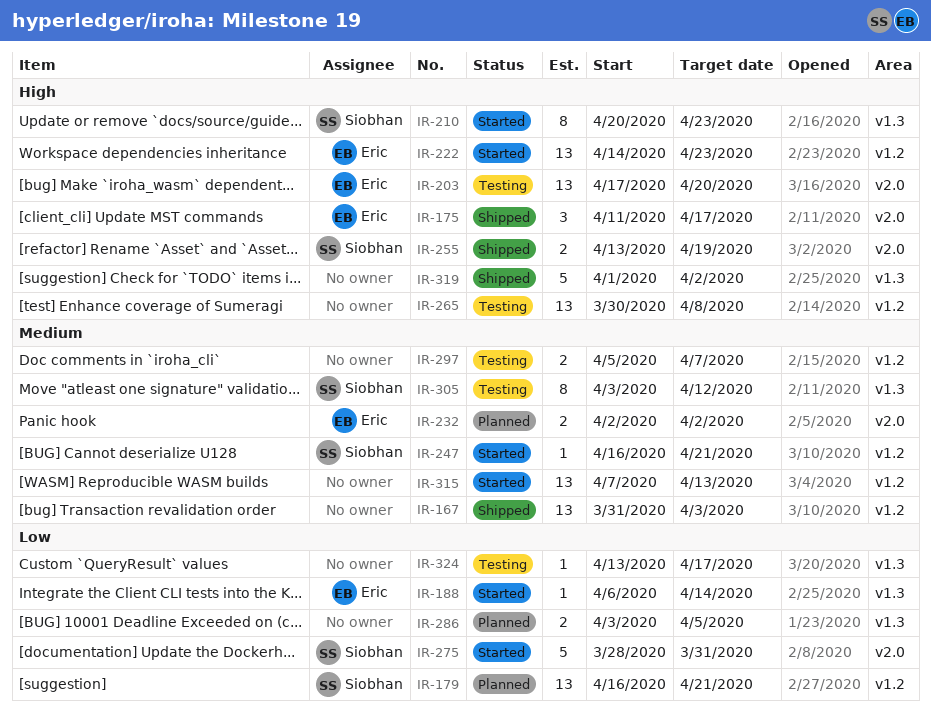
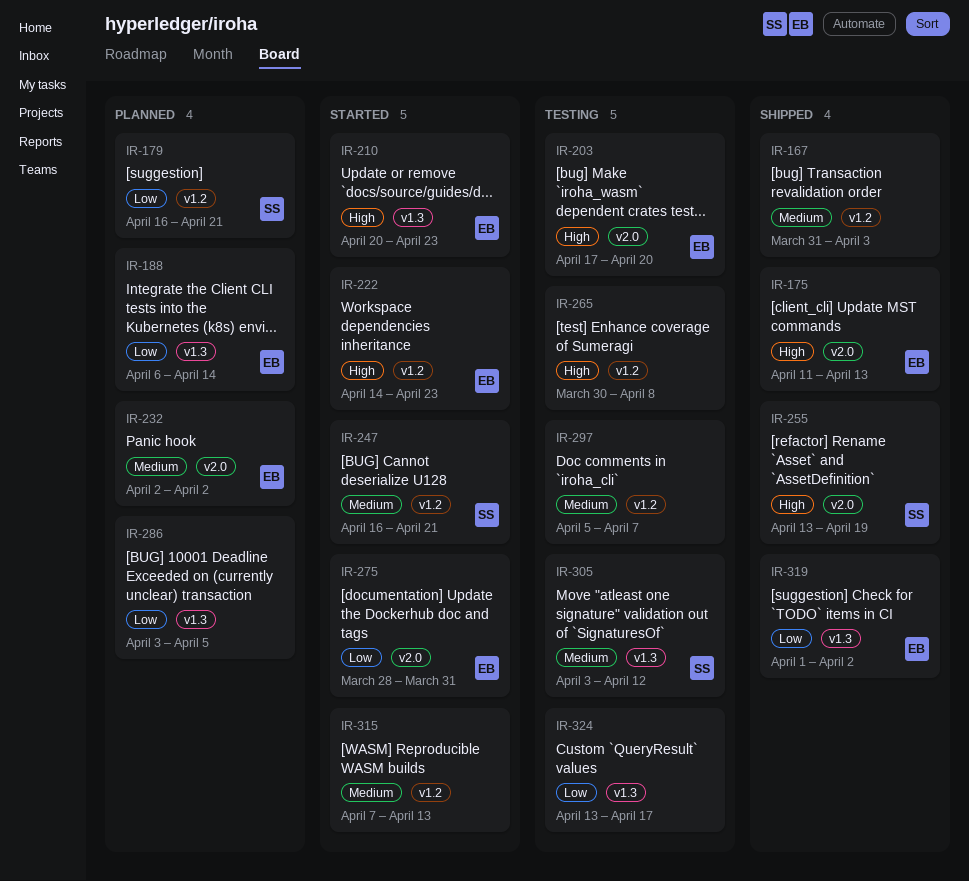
IR-175, due: Apr 17 -> Apr 13
IR-188, status: Started -> Planned
IR-210, owner: Siobhan -> Eric
IR-275, owner: Siobhan -> Eric
IR-319, owner: none -> Eric
IR-319, priority: High -> Low

